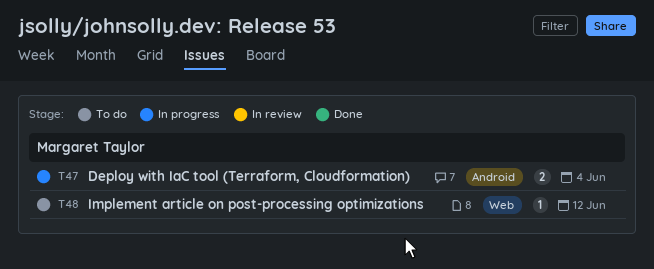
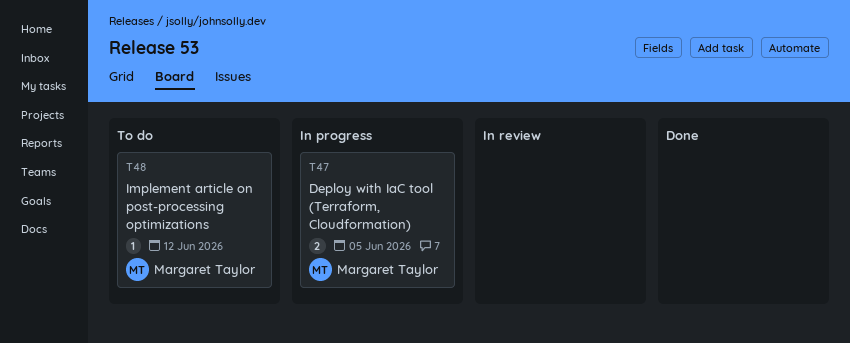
T47, due: Jun 4 -> Jun 5

